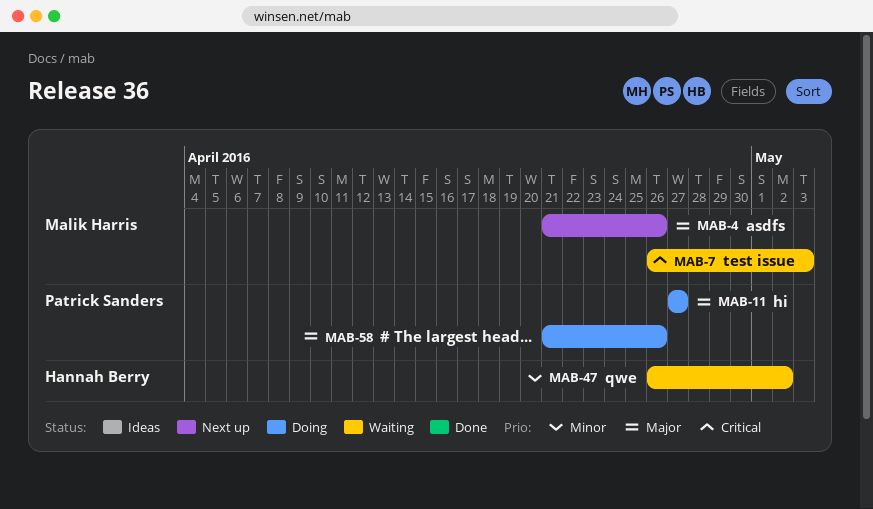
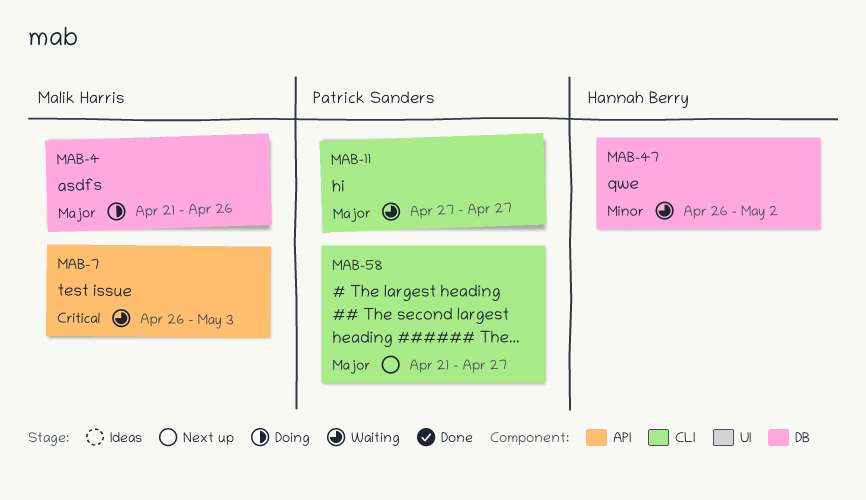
MAB-4, status: Next up -> Doing
MAB-11, status: Doing -> Waiting
MAB-58, status: Doing -> Next up
MAB-58, due: Apr 26 -> Apr 27

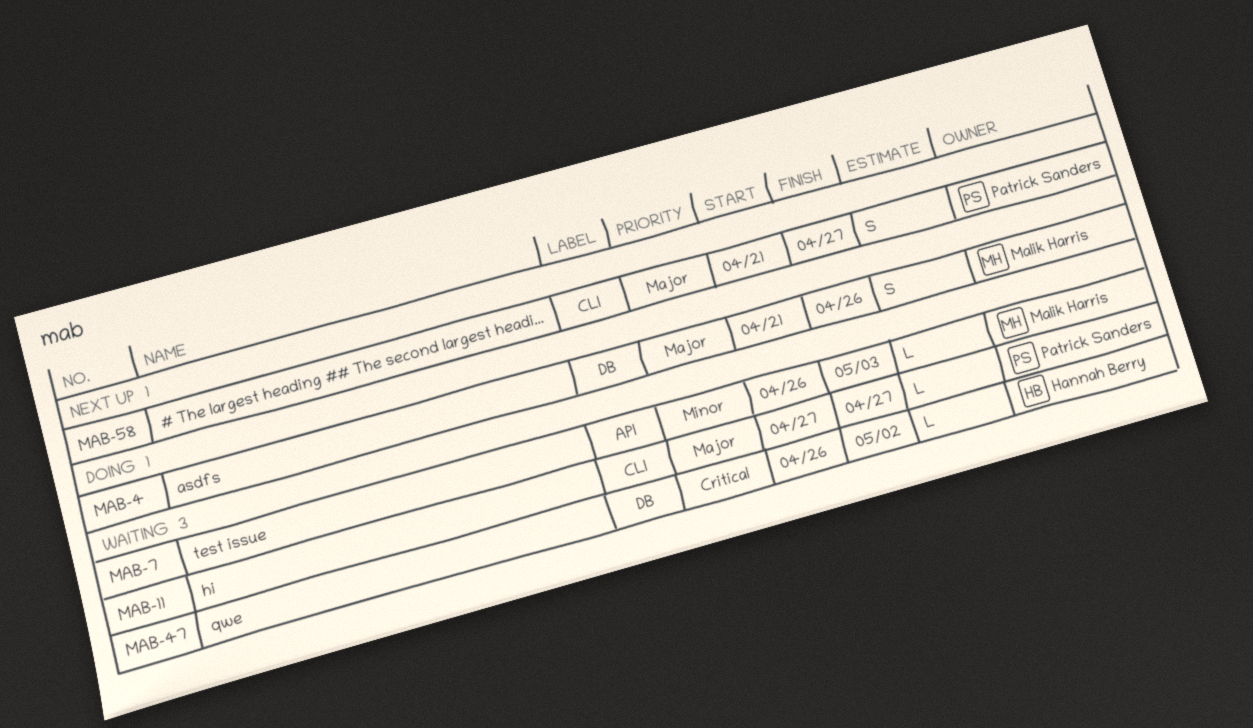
MAB-7, priority: Critical -> Minor
MAB-47, priority: Minor -> Critical

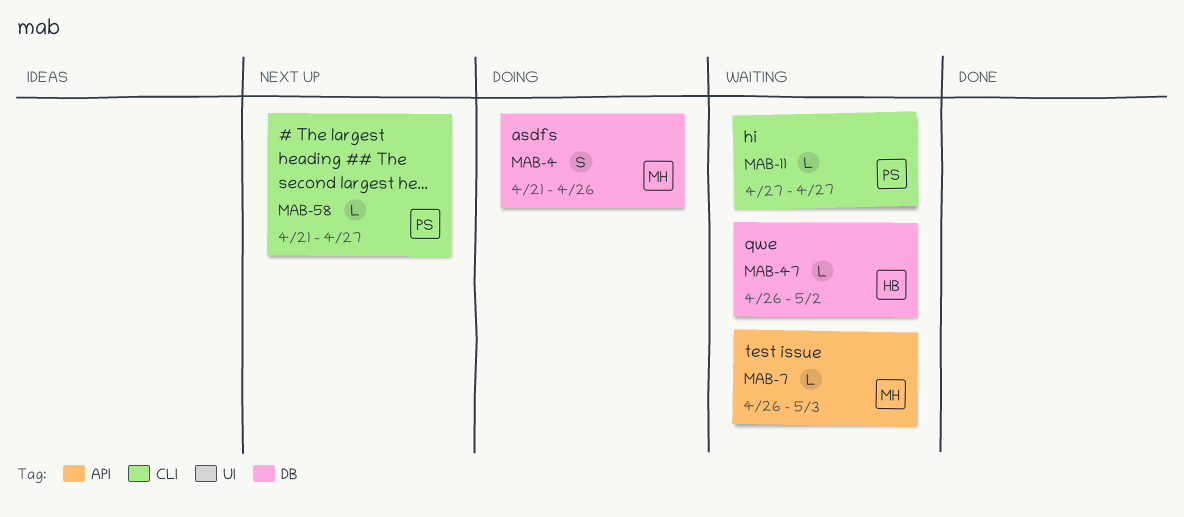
MAB-58, estimate: S -> L

